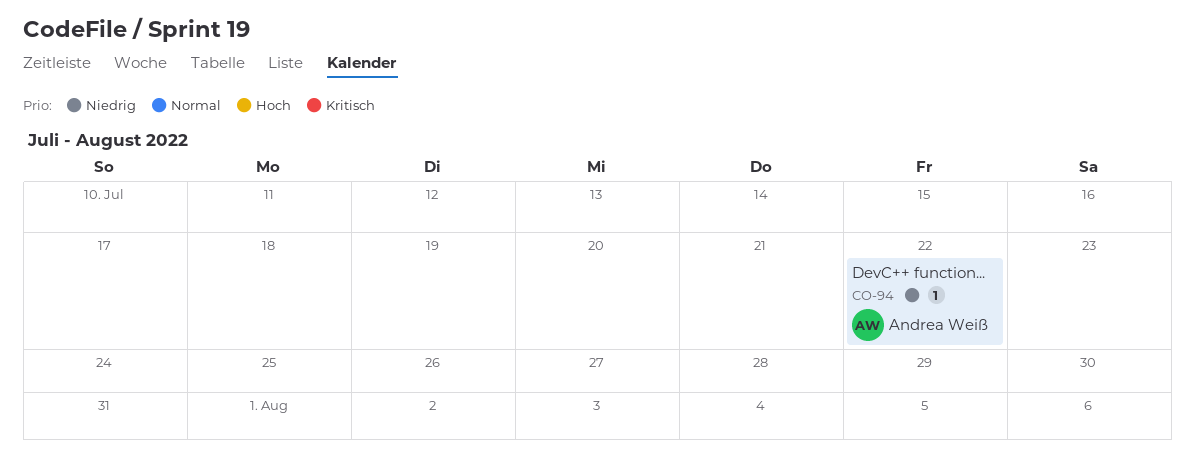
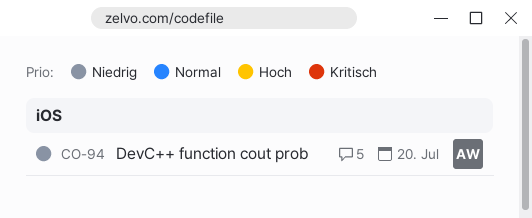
CO-94, due: Jul 22 -> Jul 20

